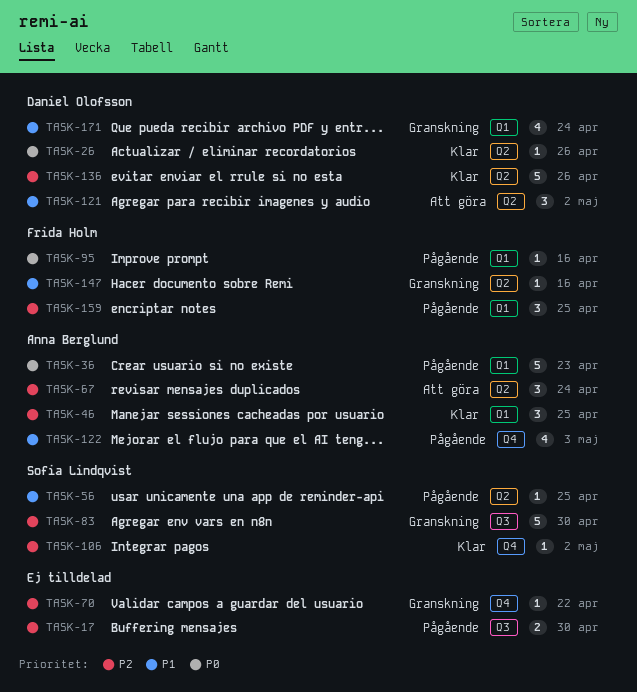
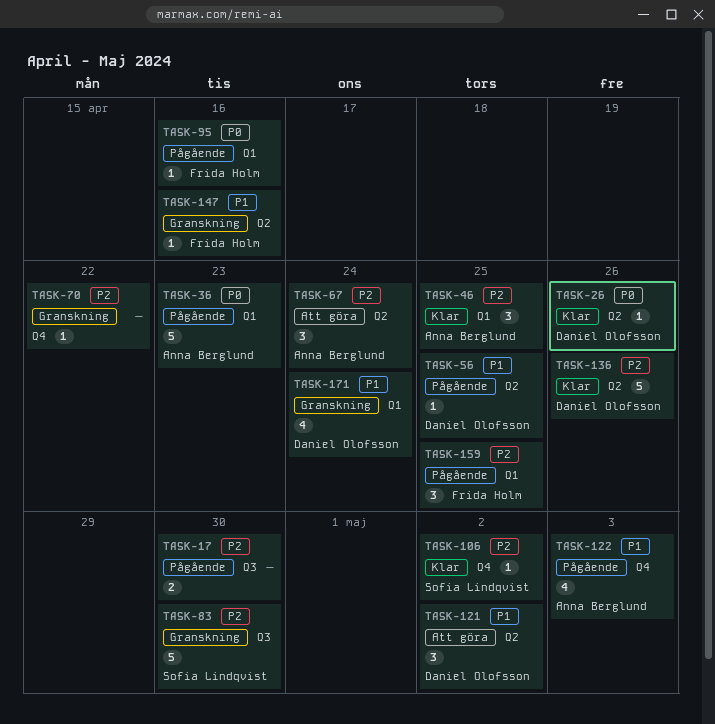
TASK-56, owner: Sofia Lindqvist -> Daniel Olofsson

